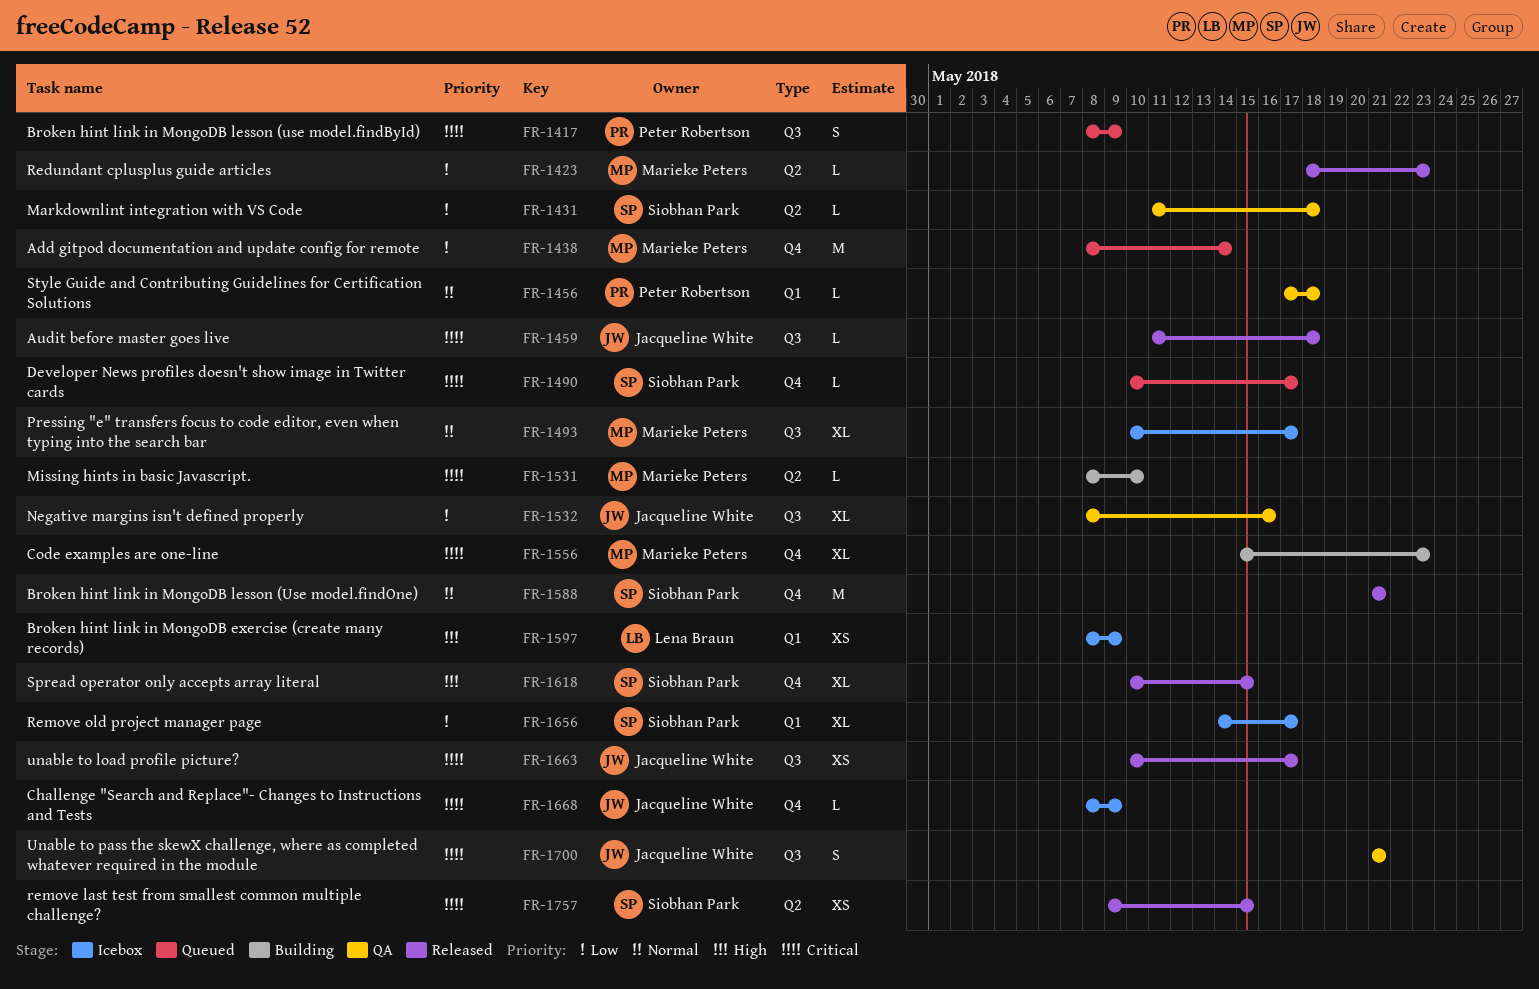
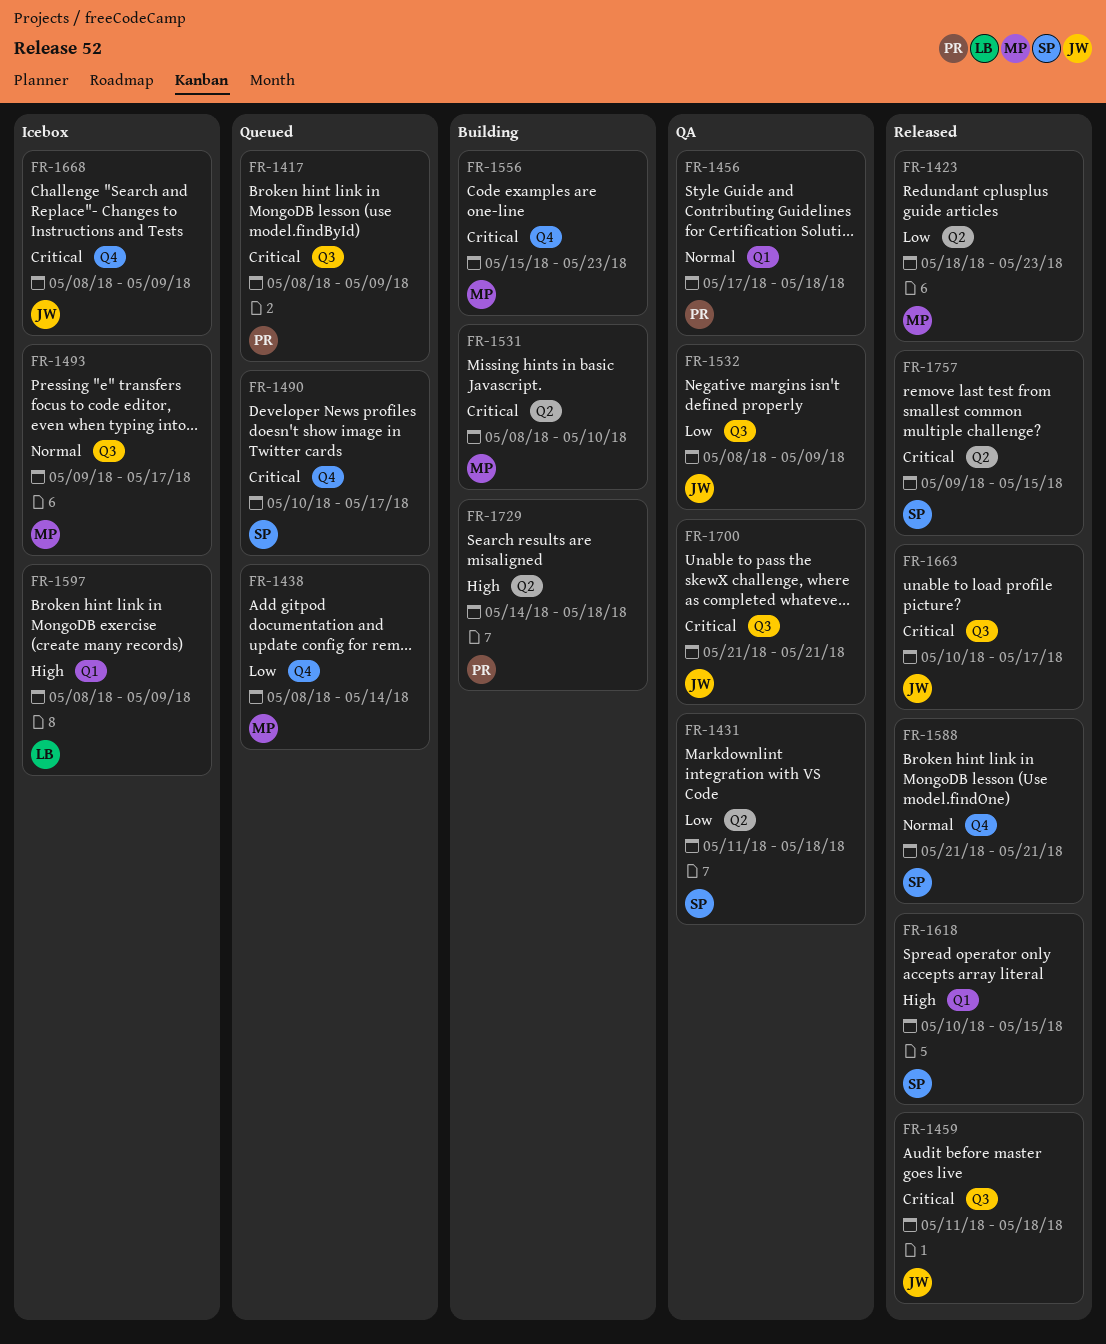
FR-1493, start: May 10 -> May 9
FR-1532, due: May 16 -> May 9
FR-1618, label: Q4 -> Q1
FR-1656: present -> none
FR-1729: none -> present

